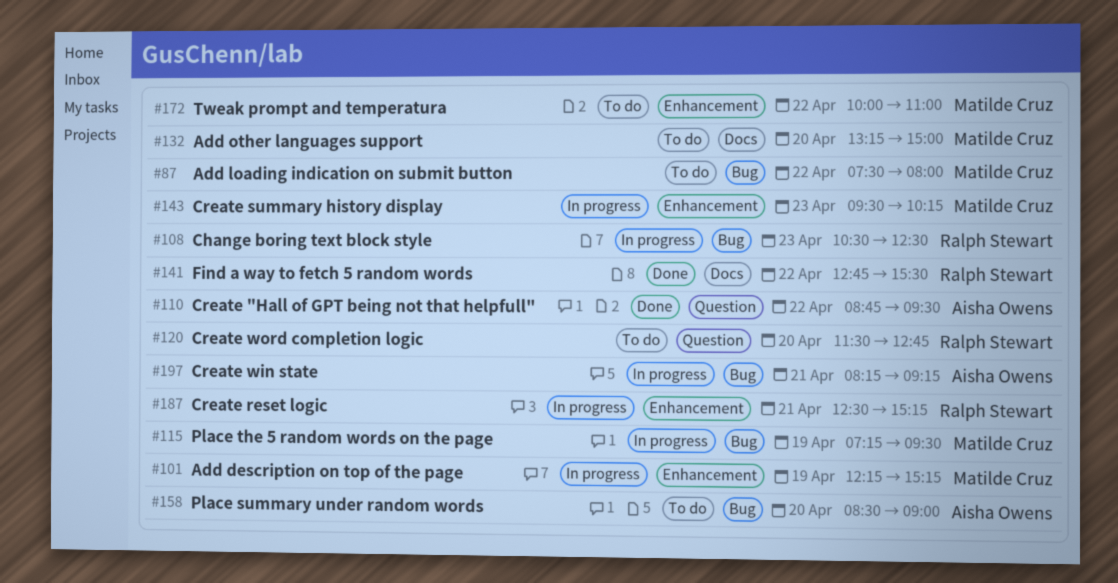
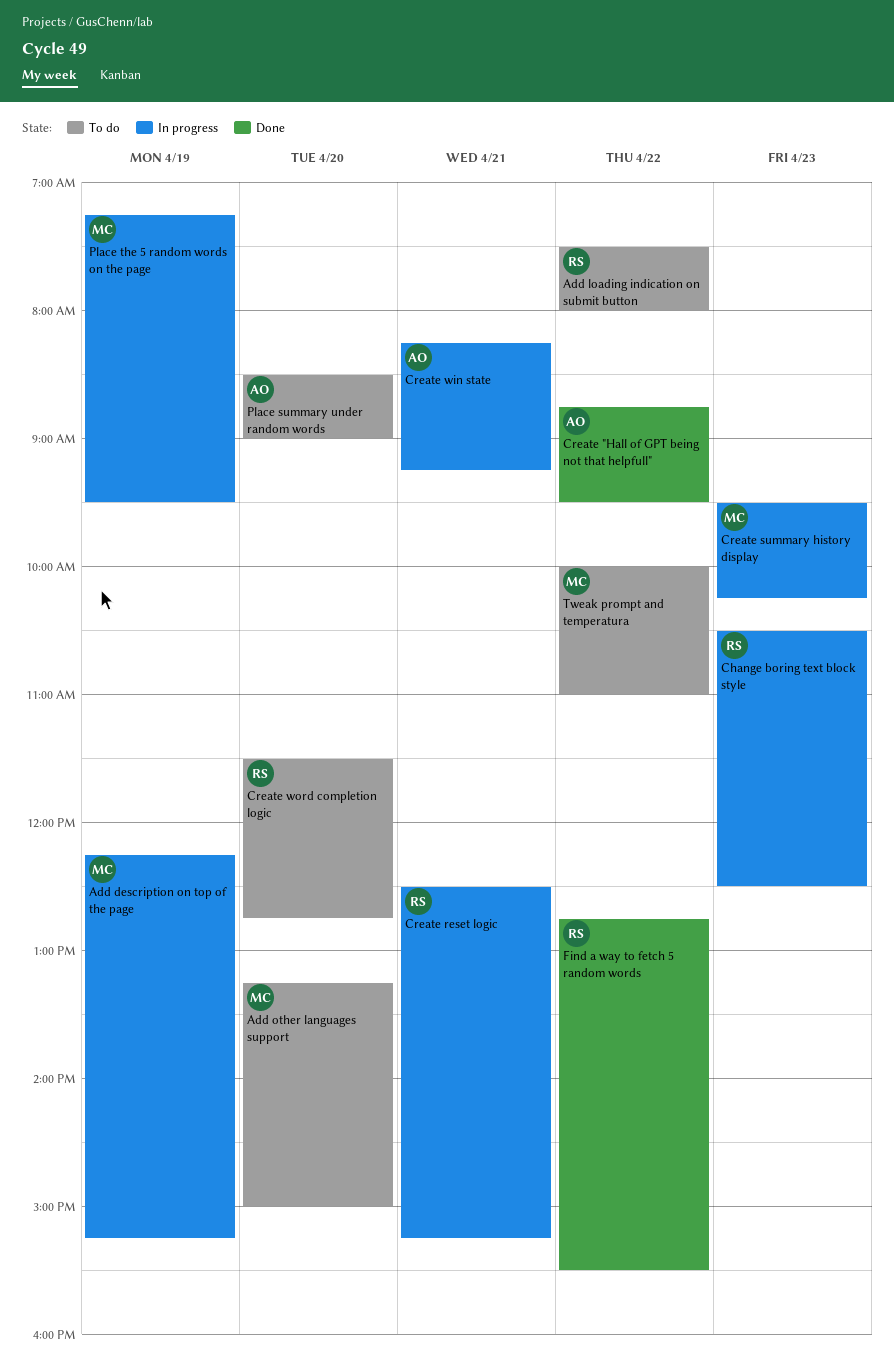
Add loading indication on submit button, owner: Matilde Cruz -> Ralph Stewart

